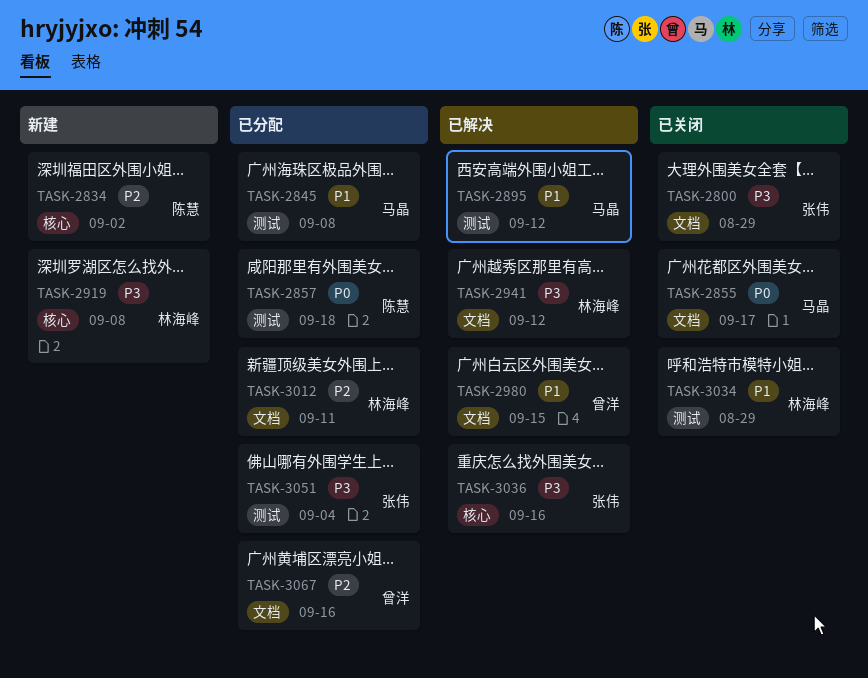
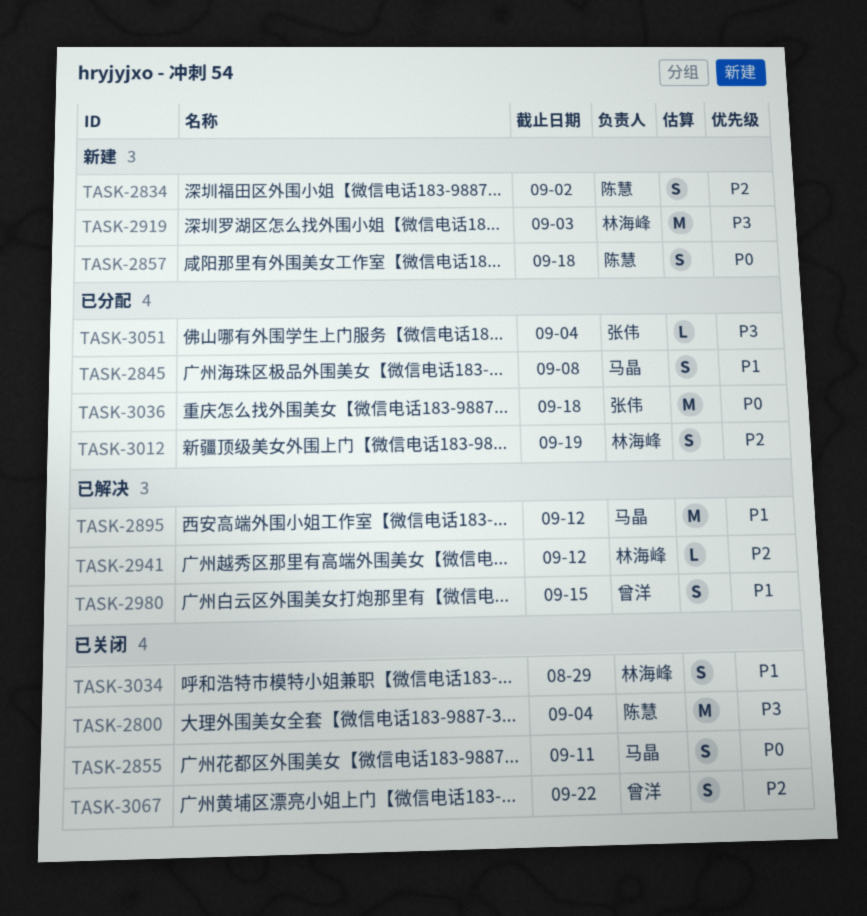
TASK-2800, owner: 张伟 -> 陈慧
TASK-2800, due: Aug 29 -> Sep 4
TASK-2855, due: Sep 17 -> Sep 11
TASK-2857, status: 已分配 -> 新建
TASK-2919, due: Sep 8 -> Sep 3
TASK-2941, priority: P3 -> P2
TASK-3012, due: Sep 11 -> Sep 19
TASK-3036, status: 已解决 -> 已分配
TASK-3036, priority: P3 -> P0
TASK-3036, due: Sep 16 -> Sep 18
TASK-3067, status: 已分配 -> 已关闭
TASK-3067, due: Sep 16 -> Sep 22

